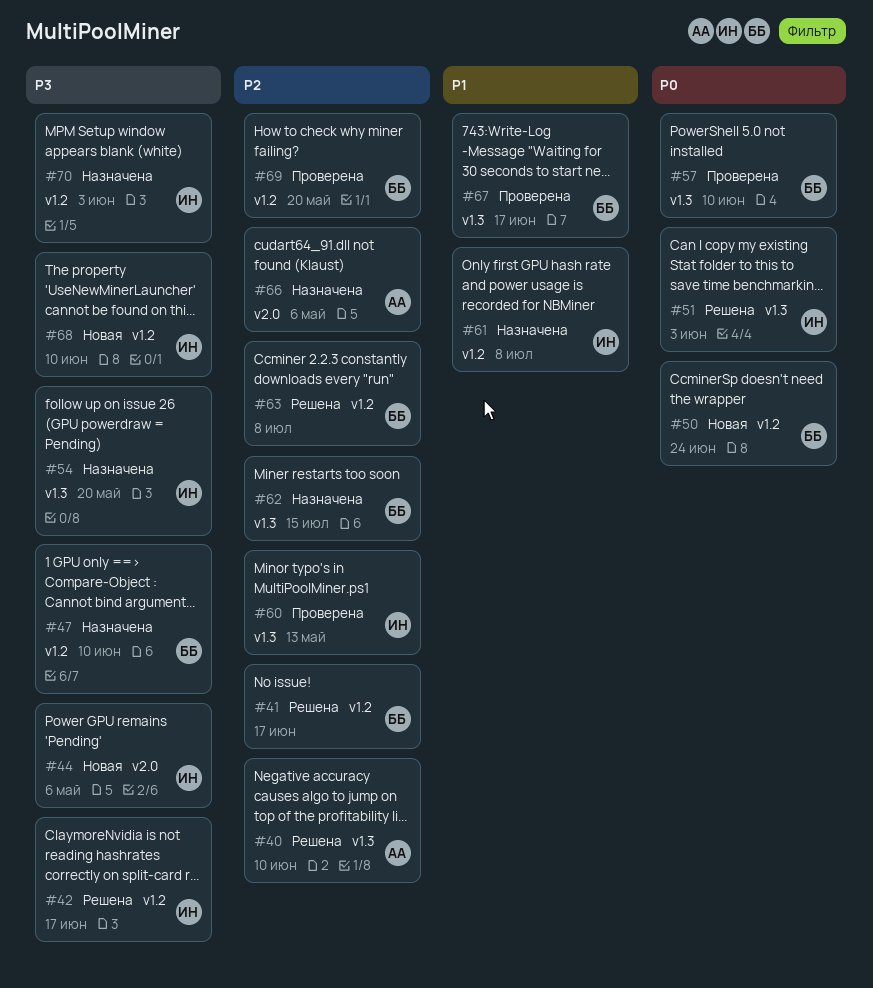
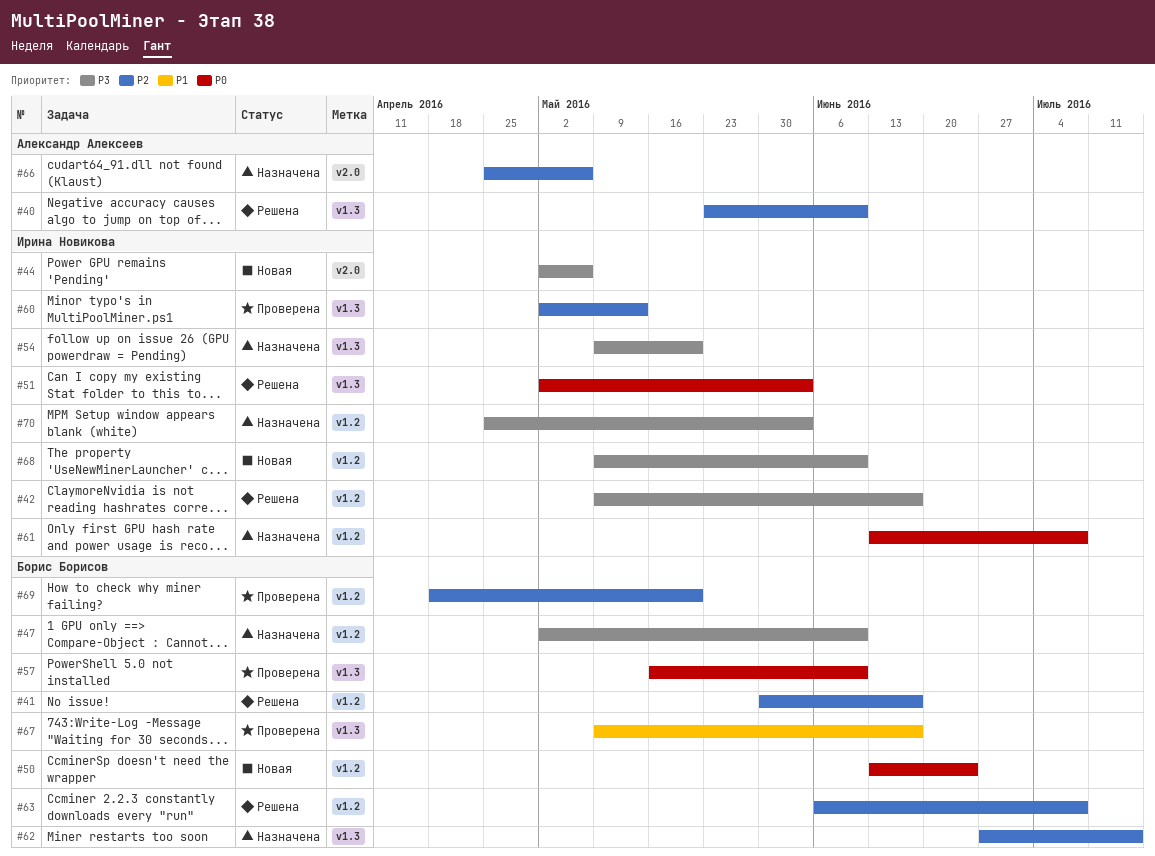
#61, priority: P1 -> P0

